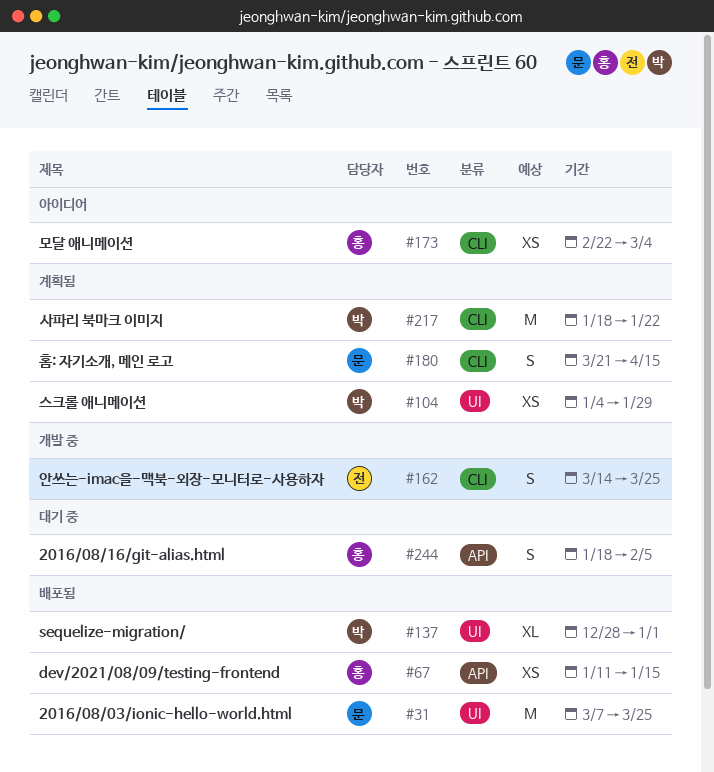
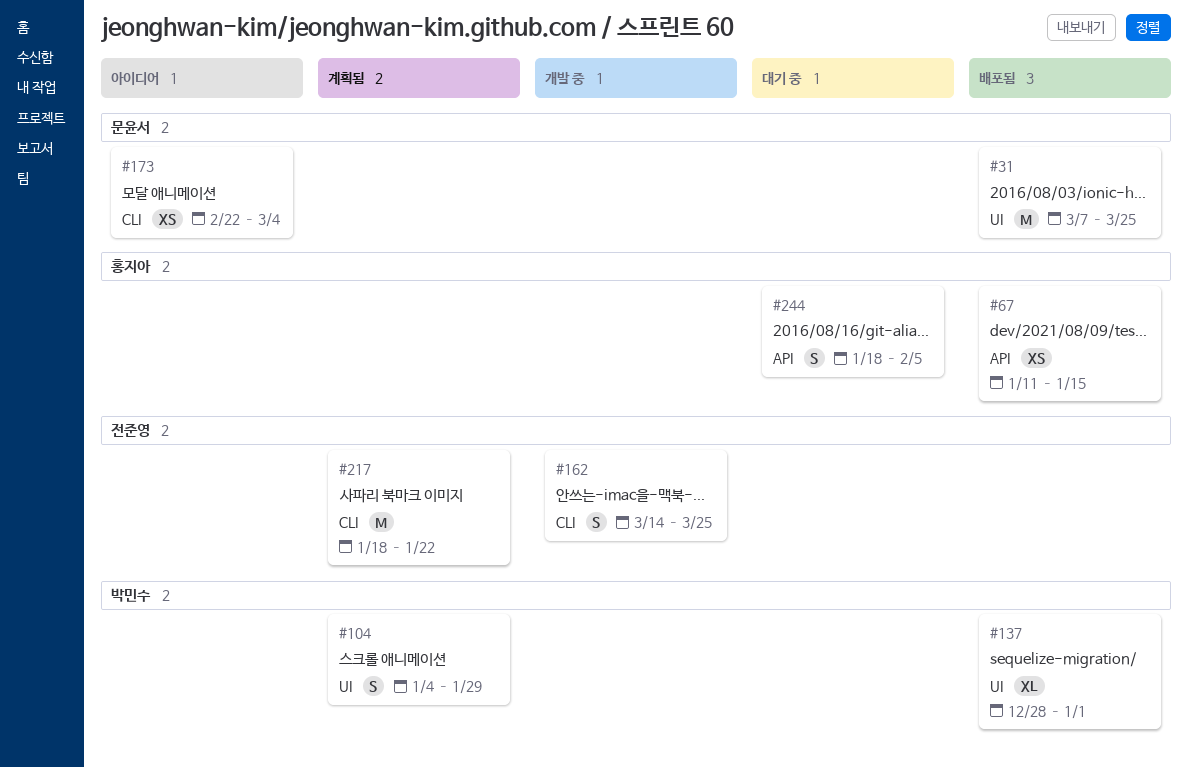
#104, estimate: XS -> S
#173, owner: 홍지아 -> 문윤서
#180: present -> none
#217, owner: 박민수 -> 전준영

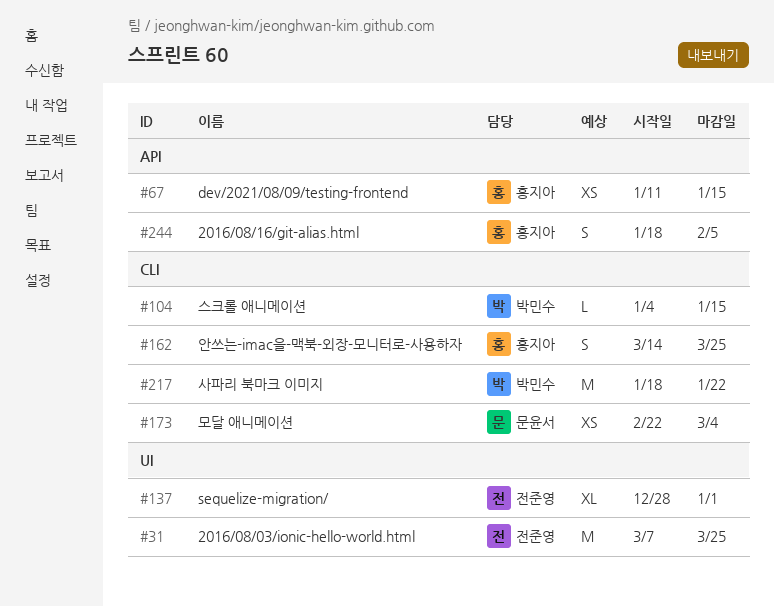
#31, owner: 문윤서 -> 전준영
#104, label: UI -> CLI
#104, estimate: S -> L
#104, due: Jan 29 -> Jan 15
#137, owner: 박민수 -> 전준영
#162, owner: 전준영 -> 홍지아
#217, owner: 전준영 -> 박민수

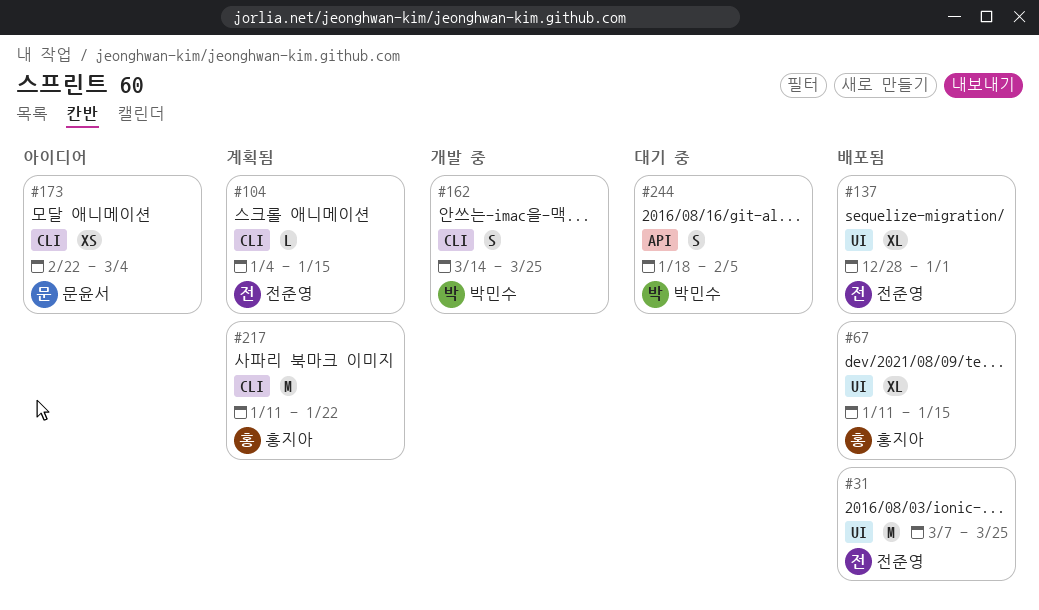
#67, label: API -> UI
#67, estimate: XS -> XL
#104, owner: 박민수 -> 전준영
#162, owner: 홍지아 -> 박민수
#217, owner: 박민수 -> 홍지아
#217, start: Jan 18 -> Jan 11
#244, owner: 홍지아 -> 박민수

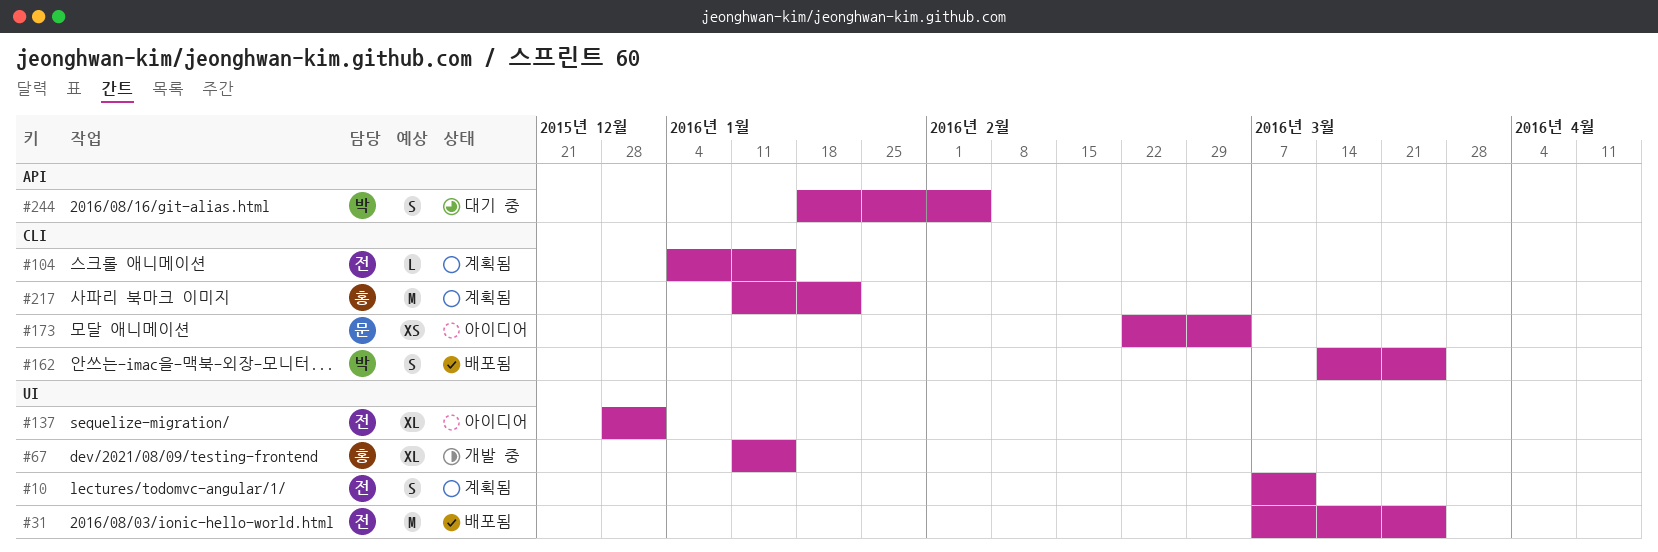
#10: none -> present
#67, status: 배포됨 -> 개발 중
#137, status: 배포됨 -> 아이디어
#162, status: 개발 중 -> 배포됨

